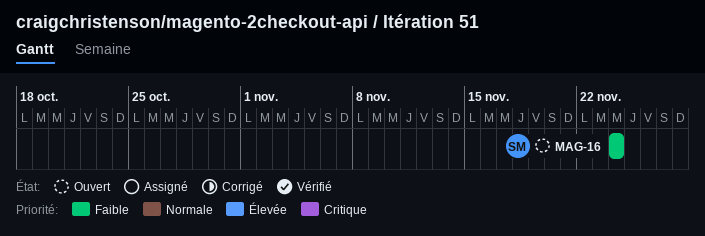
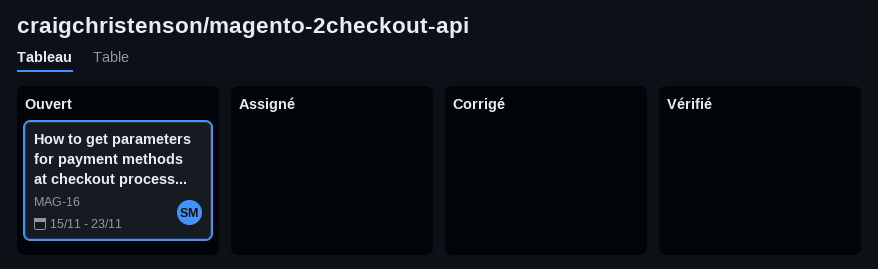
MAG-16, start: Nov 24 -> Nov 15
MAG-16, due: Nov 24 -> Nov 23

